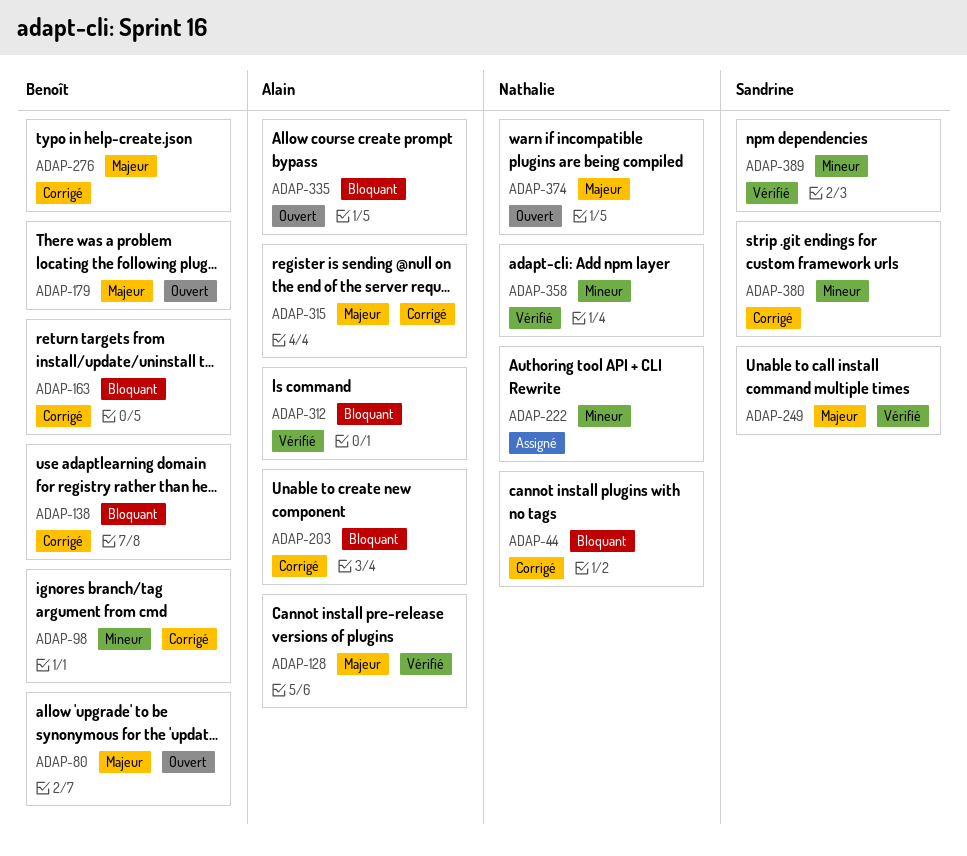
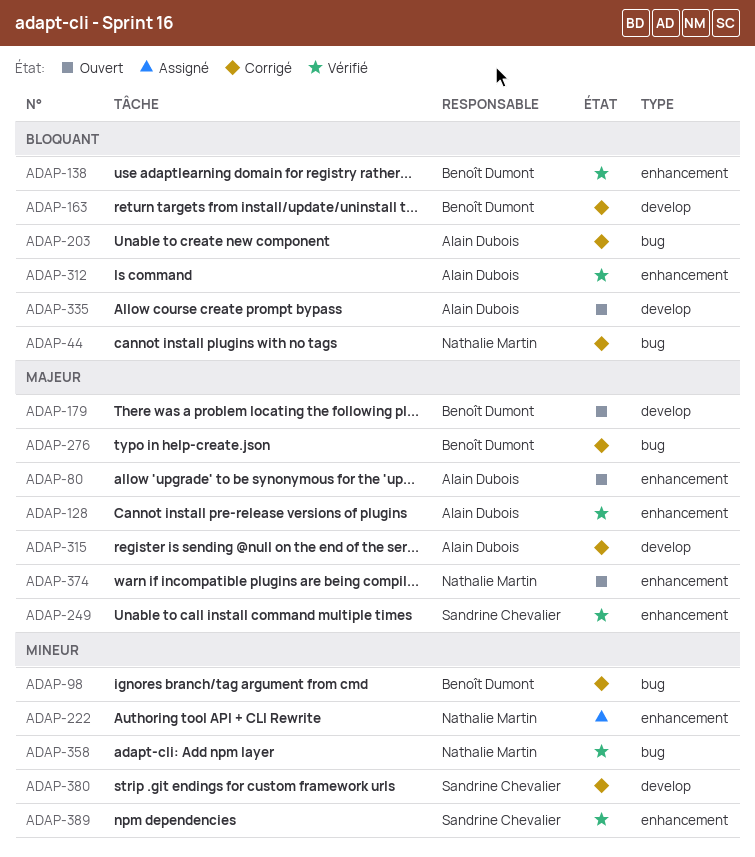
ADAP-80, owner: Benoît Dumont -> Alain Dubois
ADAP-138, status: Corrigé -> Vérifié

